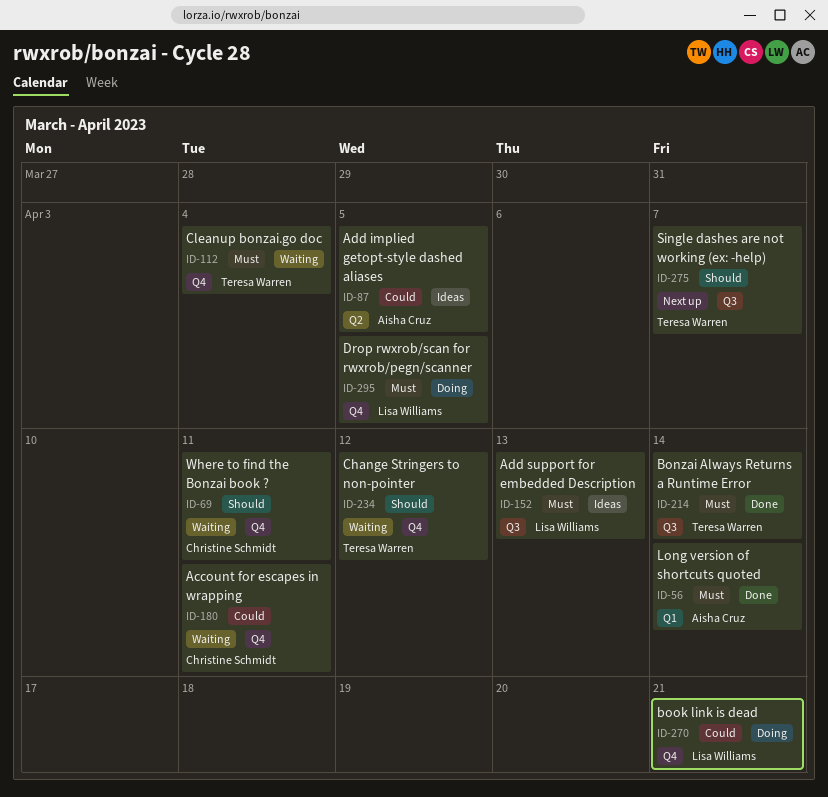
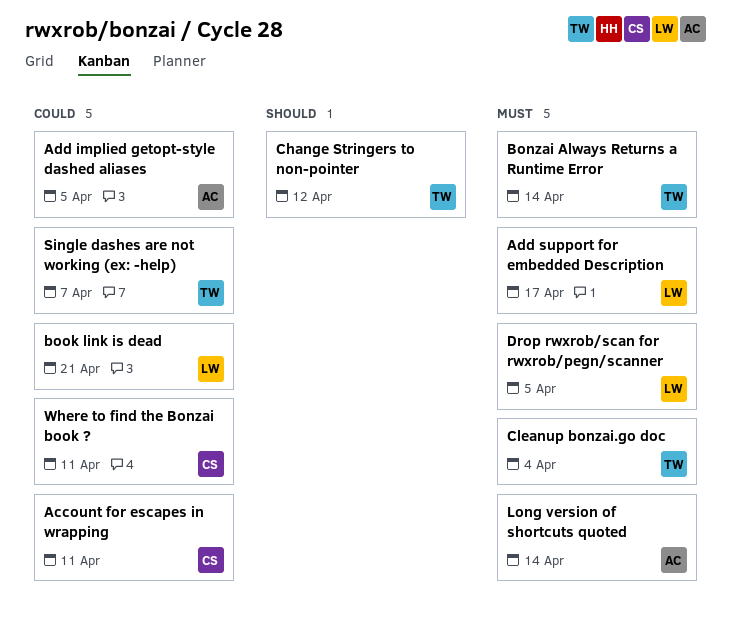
Add support for embedded Description, due: Apr 13 -> Apr 17
Single dashes are not working (ex: -help), priority: Should -> Could
Where to find the Bonzai book ?, priority: Should -> Could

